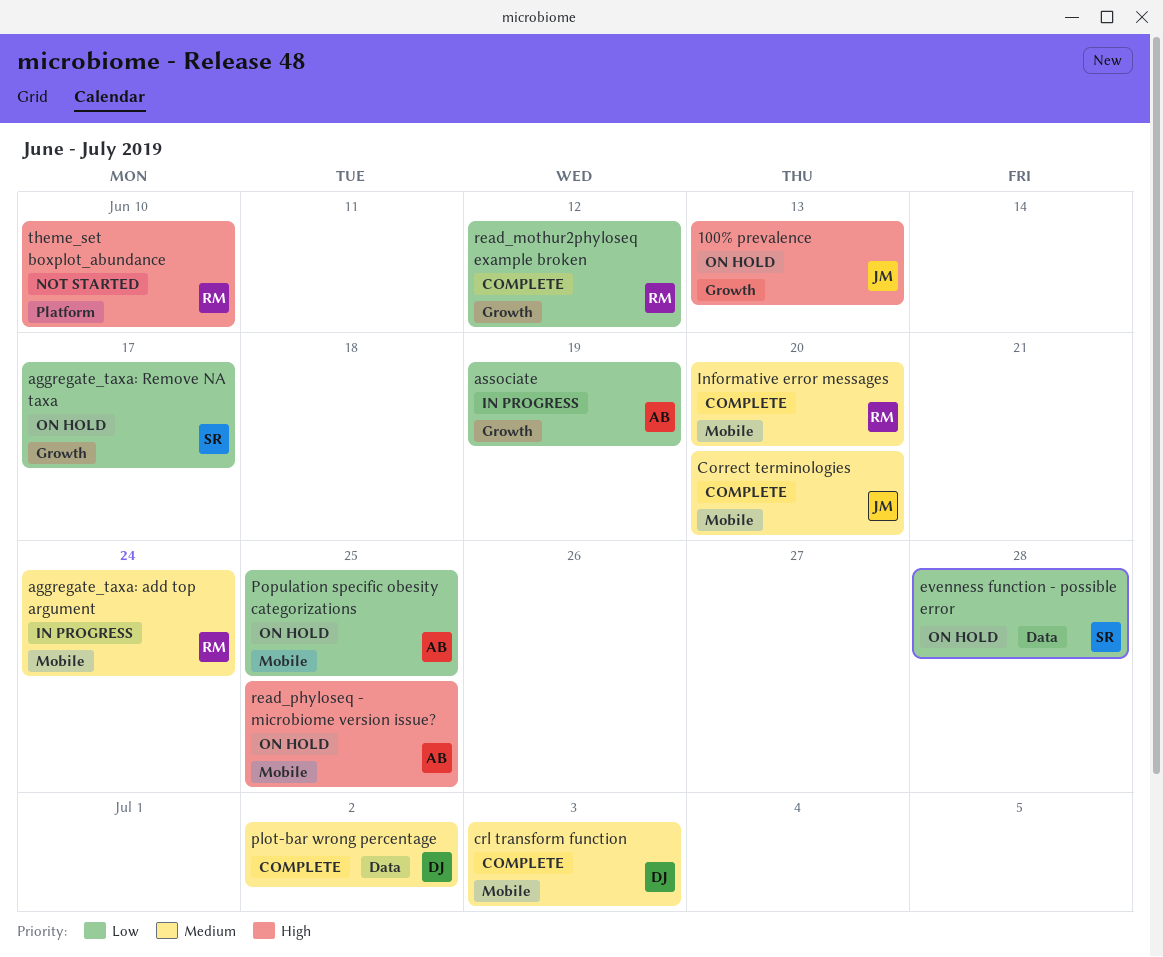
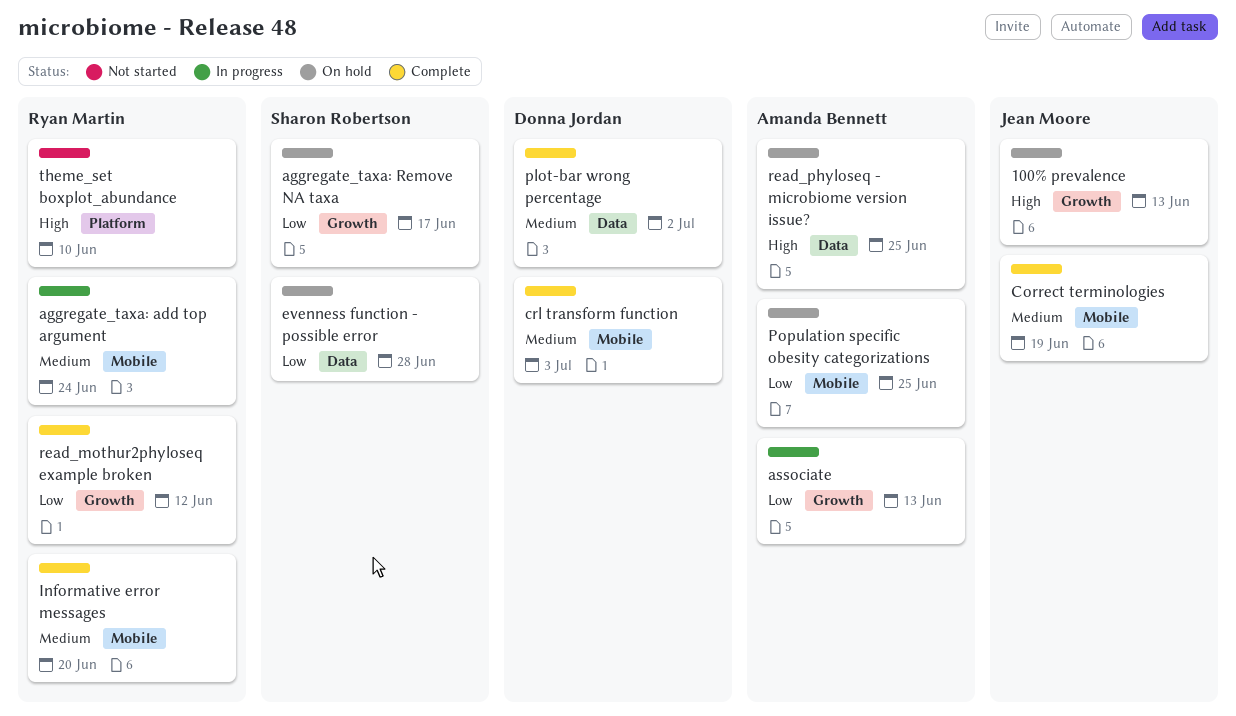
associate, due: Jun 19 -> Jun 13
Correct terminologies, due: Jun 20 -> Jun 19
read_phyloseq - microbiome version issue?, label: Mobile -> Data

